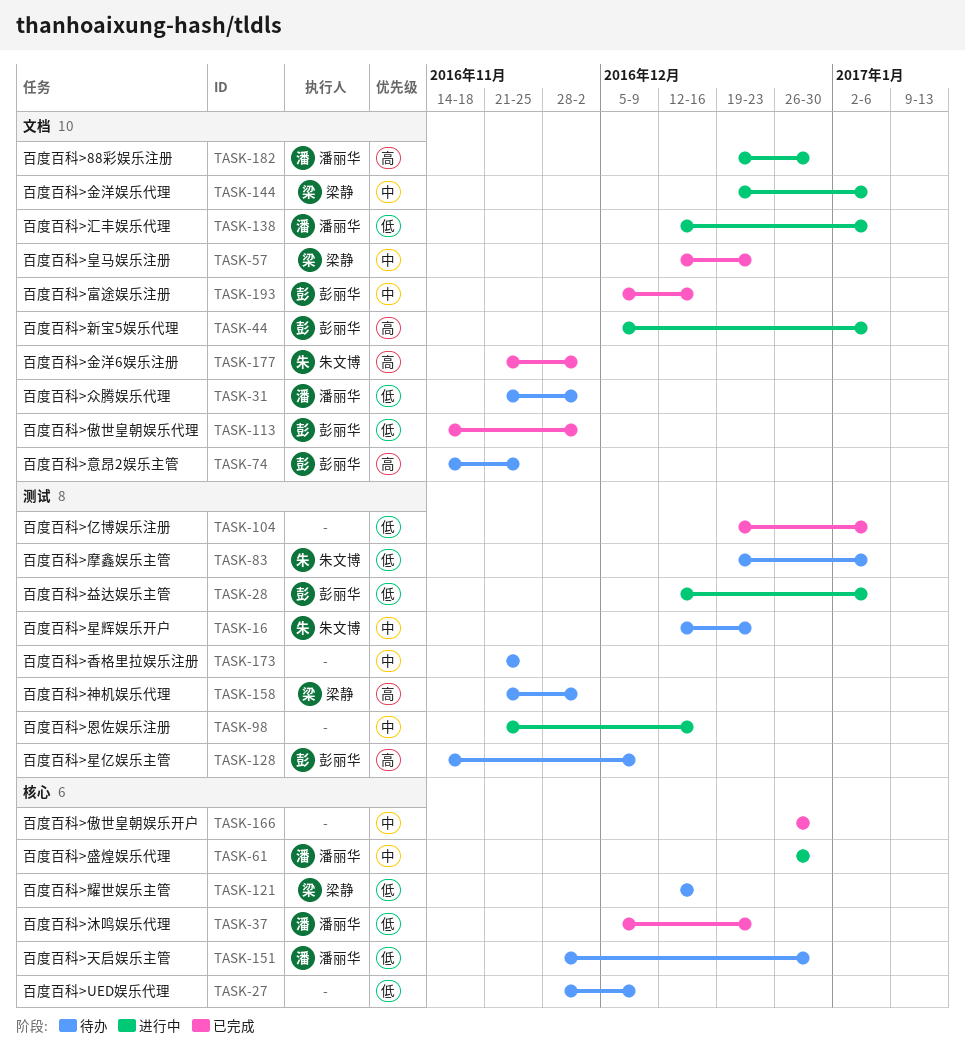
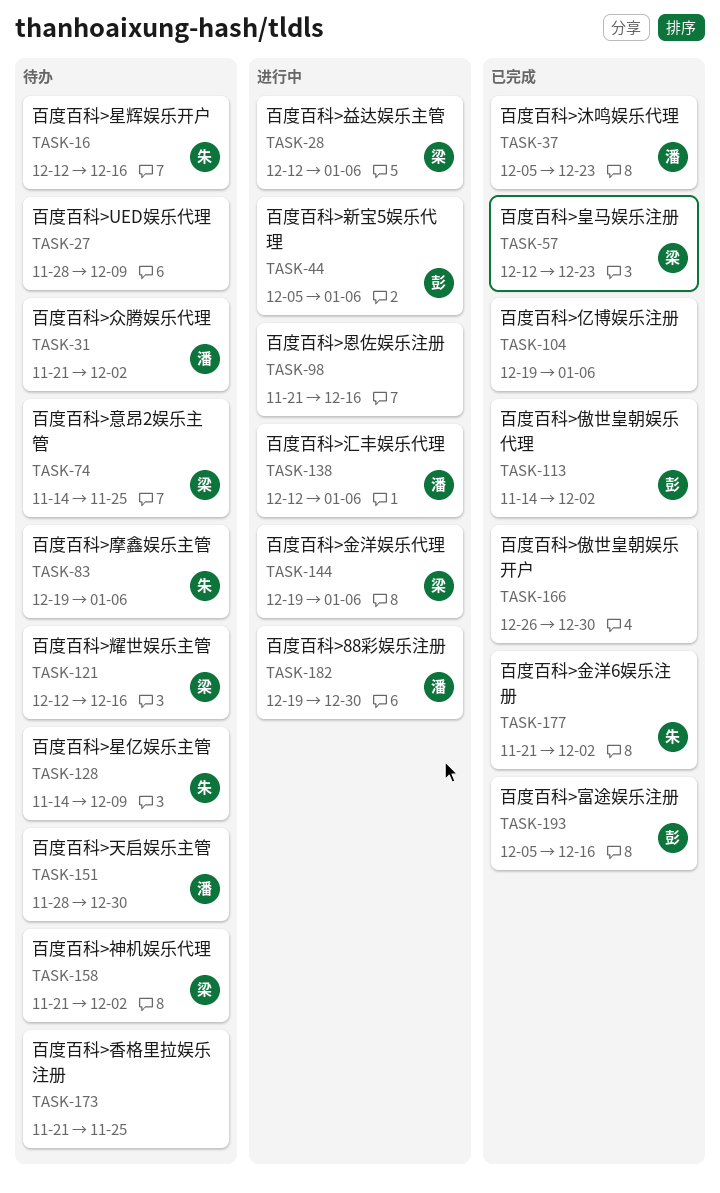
TASK-16, due: Dec 23 -> Dec 16
TASK-28, owner: 彭丽华 -> 梁静
TASK-61: present -> none
TASK-74, owner: 彭丽华 -> 梁静
TASK-128, owner: 彭丽华 -> 朱文博

